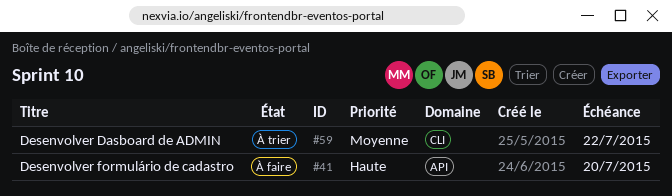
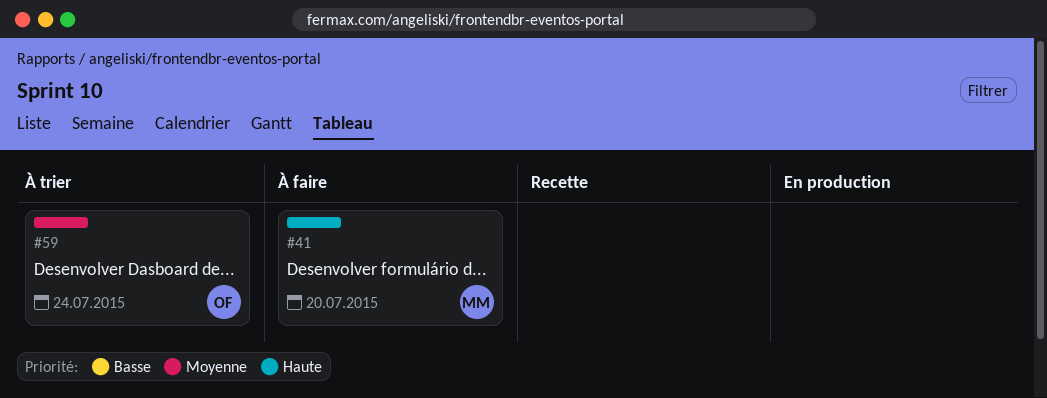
#59, due: Jul 22 -> Jul 24

